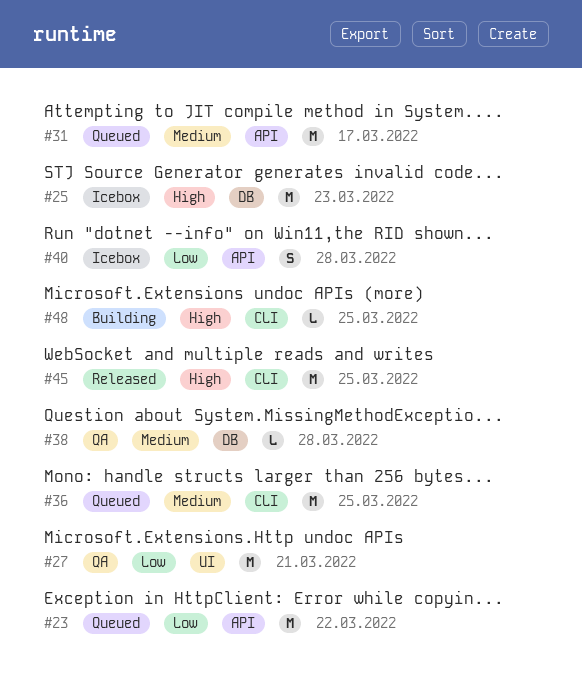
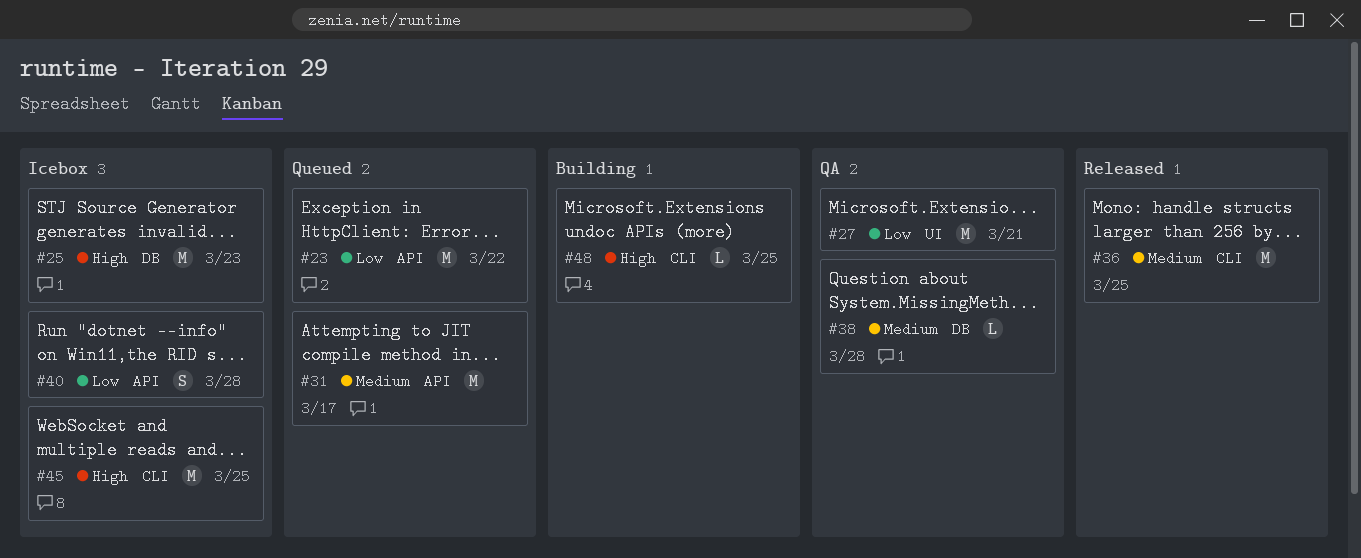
#36, status: Queued -> Released
#45, status: Released -> Icebox

